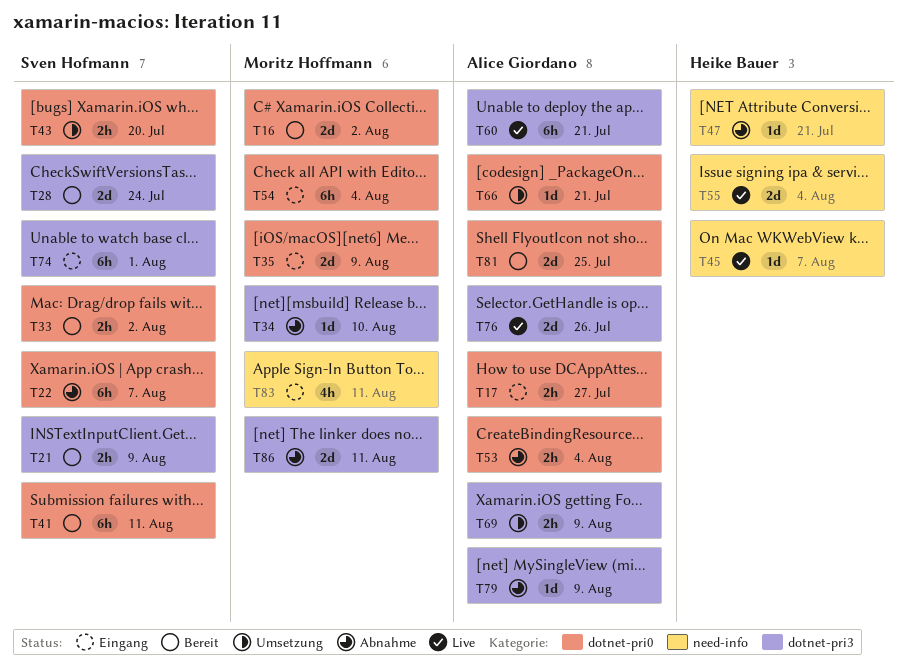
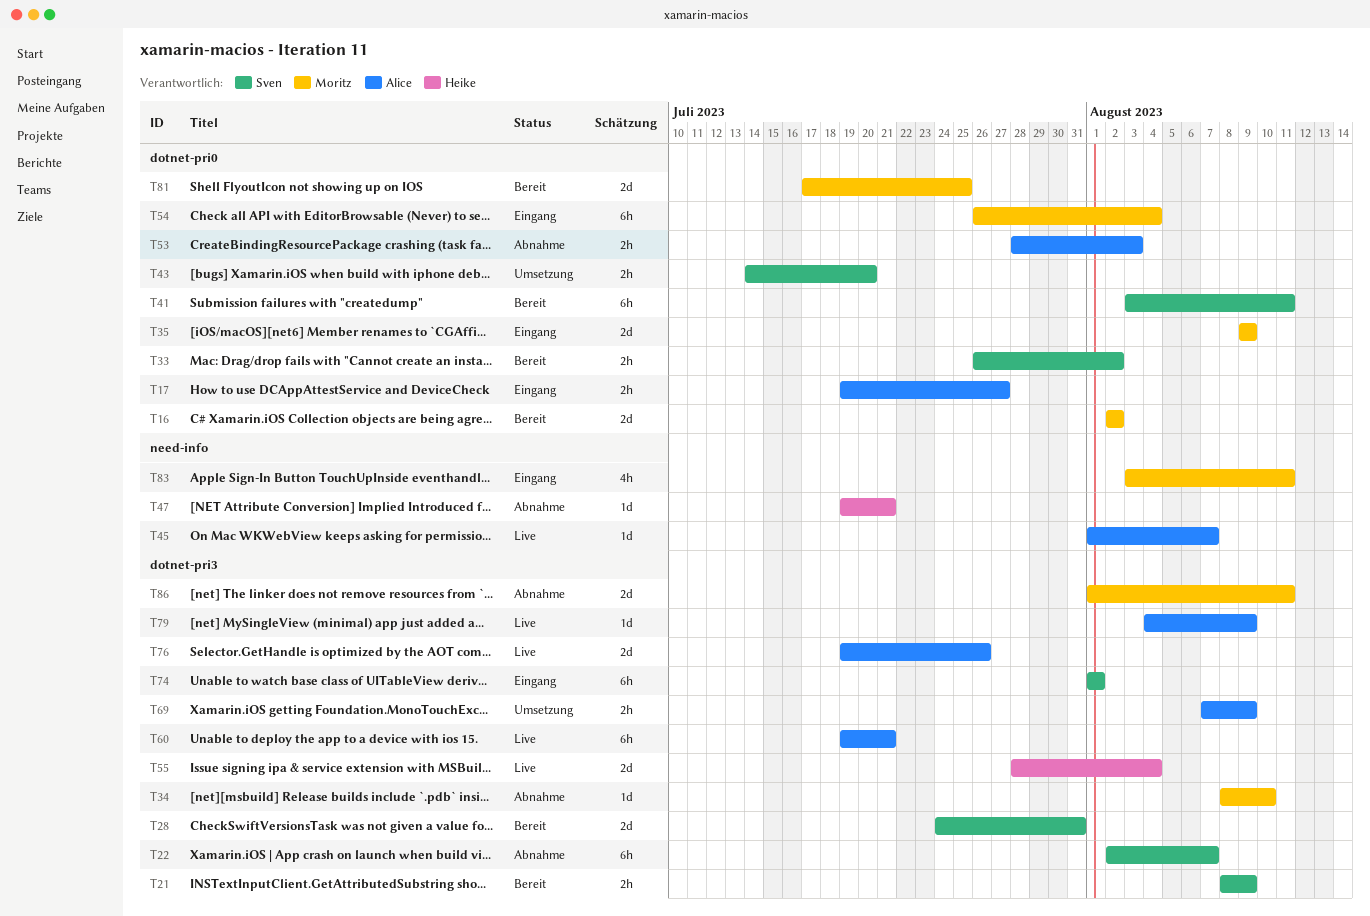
T22, label: dotnet-pri0 -> dotnet-pri3
T28, due: Jul 24 -> Jul 31
T45, owner: Heike Bauer -> Alice Giordano
T53, due: Aug 4 -> Aug 3
T55, label: need-info -> dotnet-pri3
T66: present -> none
T79, status: Abnahme -> Live
T81, owner: Alice Giordano -> Moritz Hoffmann

